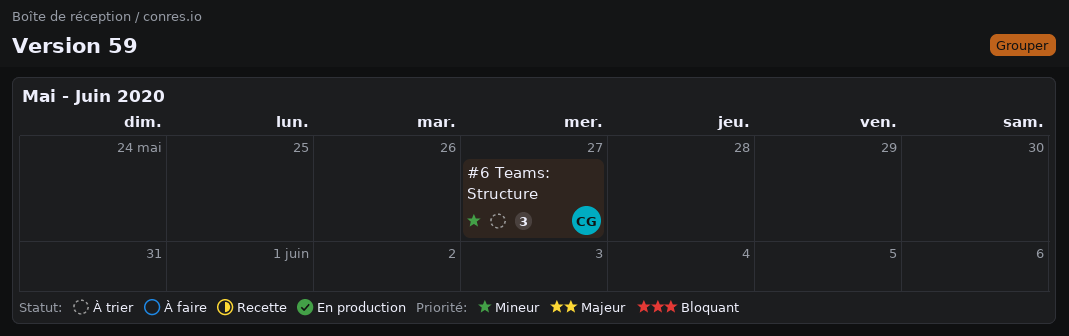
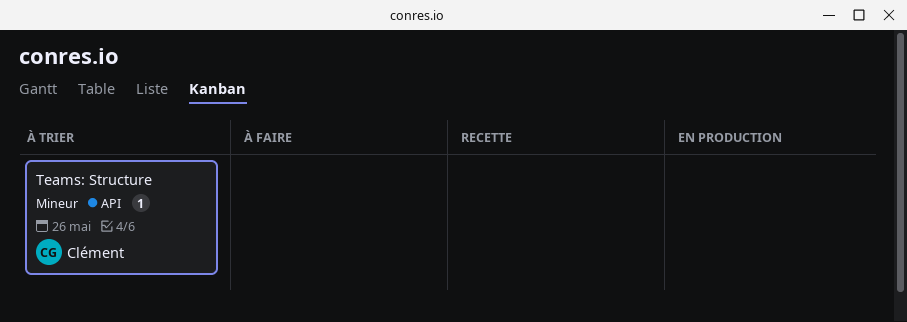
Teams: Structure, estimate: 3 -> 1
Teams: Structure, due: May 27 -> May 26

